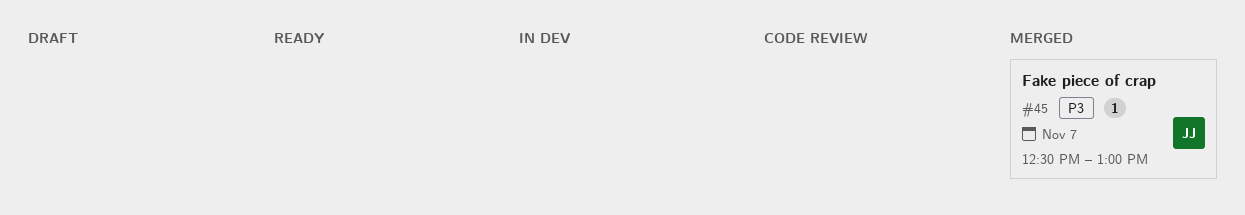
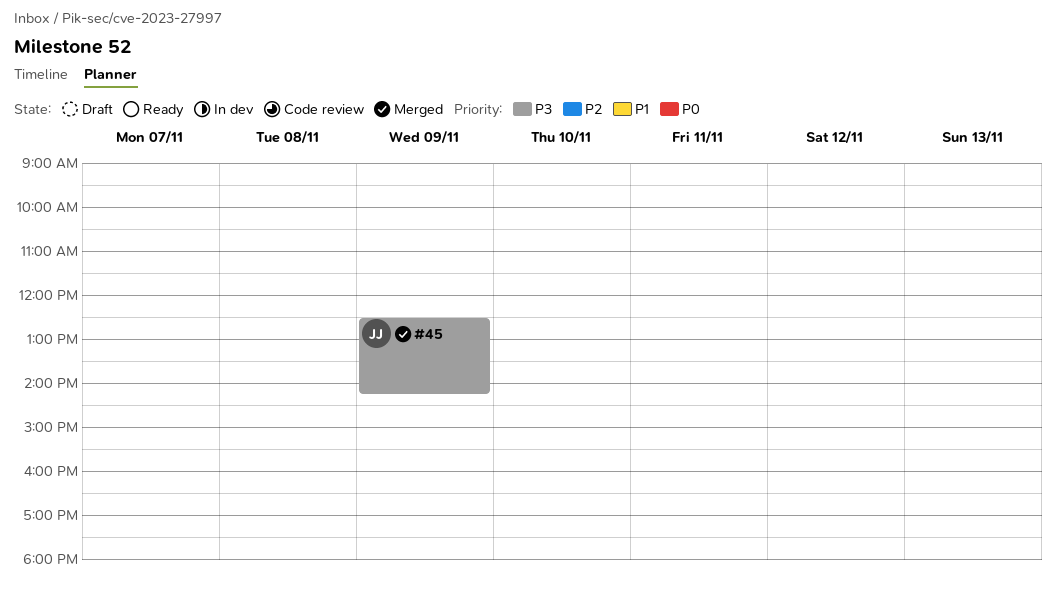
#45, day: Nov 7 -> Nov 9
#45, ends: 13:00 -> 14:15

